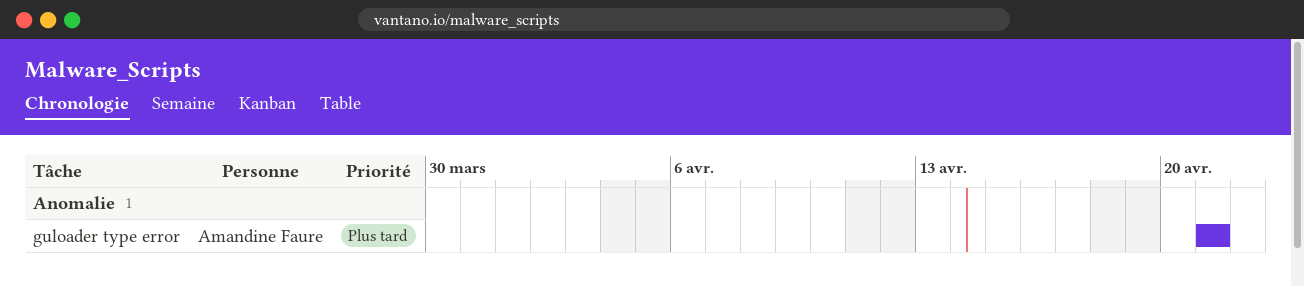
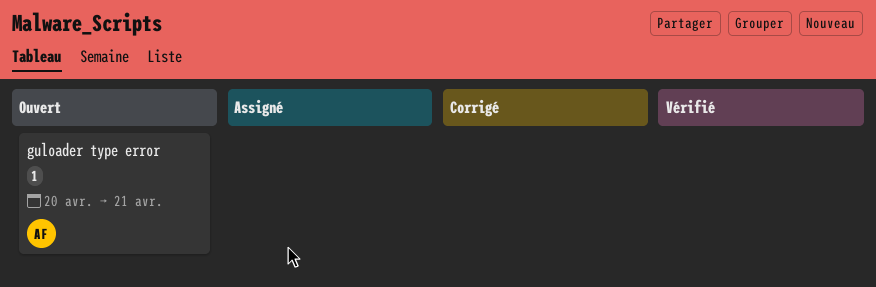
guloader type error, start: Apr 21 -> Apr 20

